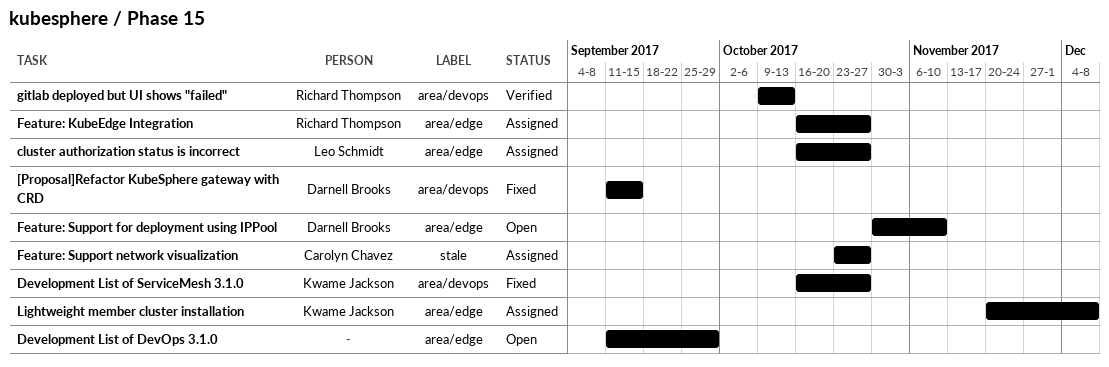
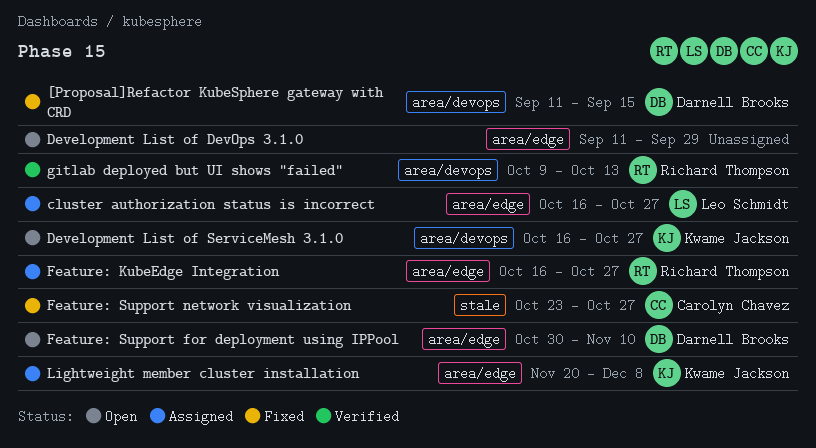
Development List of ServiceMesh 3.1.0, status: Fixed -> Open
Feature: Support network visualization, status: Assigned -> Fixed

